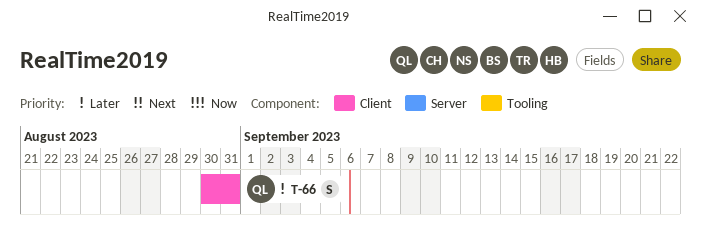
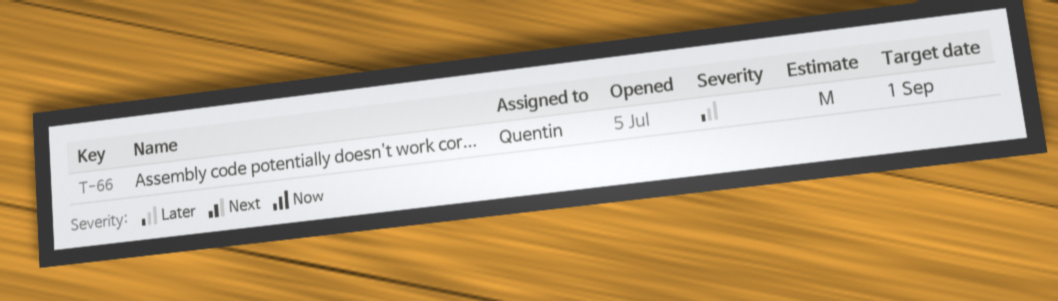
T-66, estimate: S -> M
T-66, due: Aug 31 -> Sep 1

